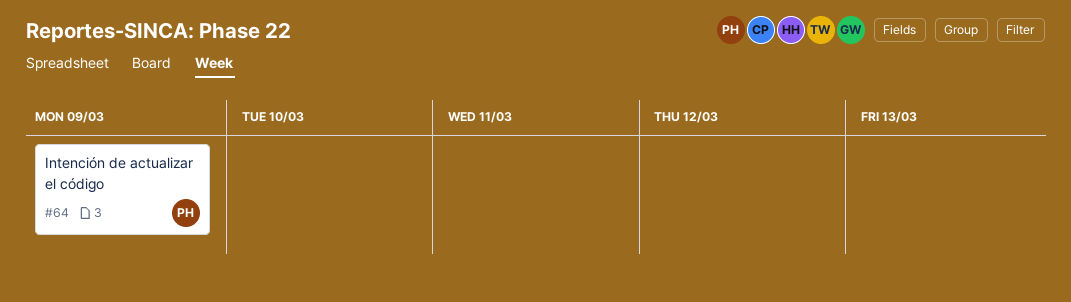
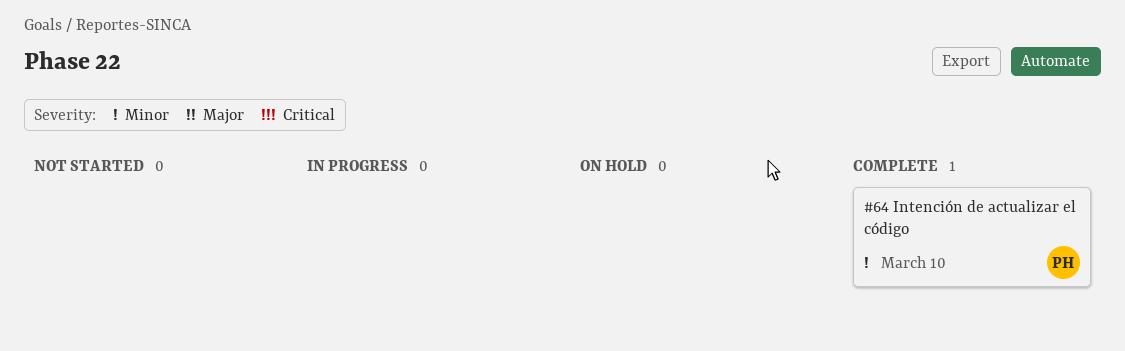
#64, due: Mar 9 -> Mar 10

